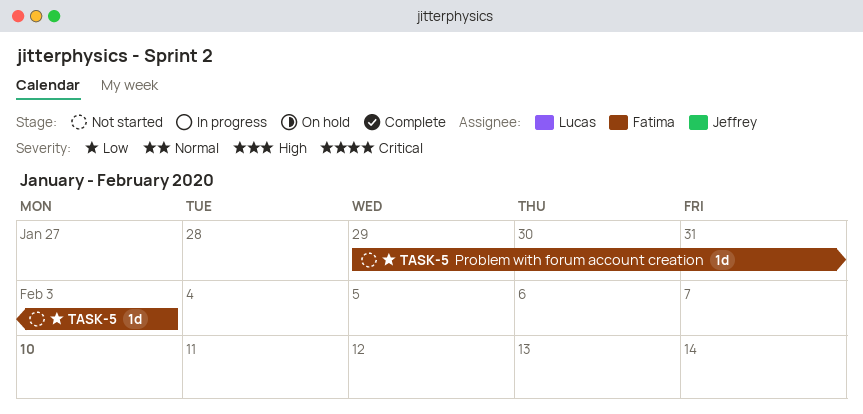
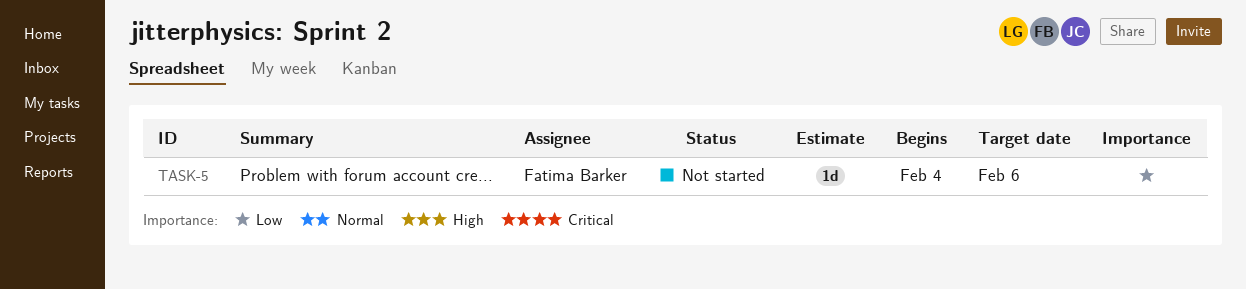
TASK-5, start: Jan 29 -> Feb 4
TASK-5, due: Feb 3 -> Feb 6

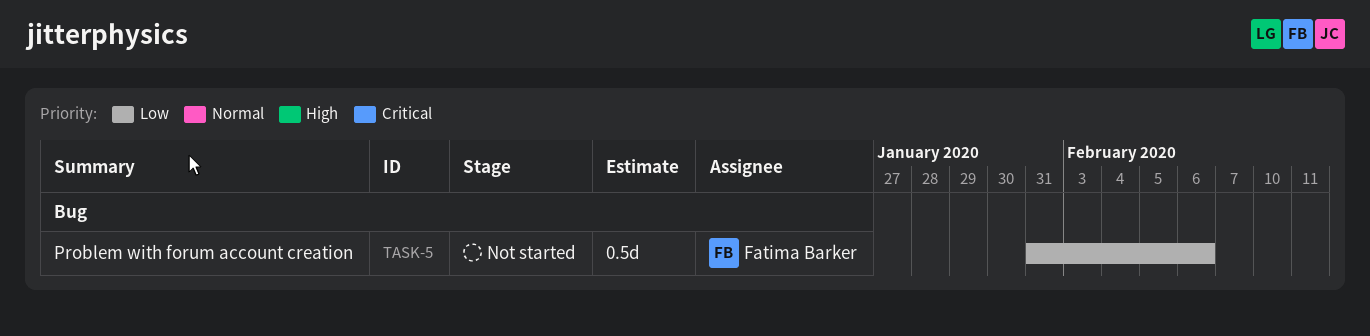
TASK-5, estimate: 1d -> 0.5d
TASK-5, start: Feb 4 -> Jan 31

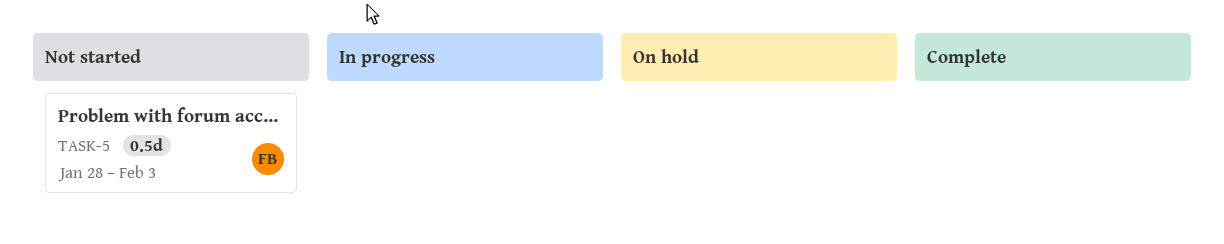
TASK-5, start: Jan 31 -> Jan 28
TASK-5, due: Feb 6 -> Feb 3

